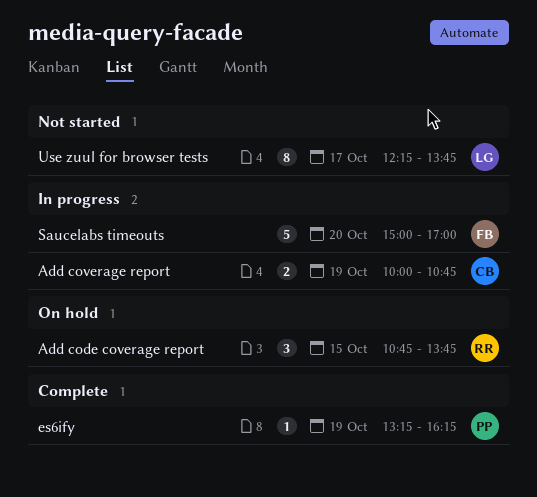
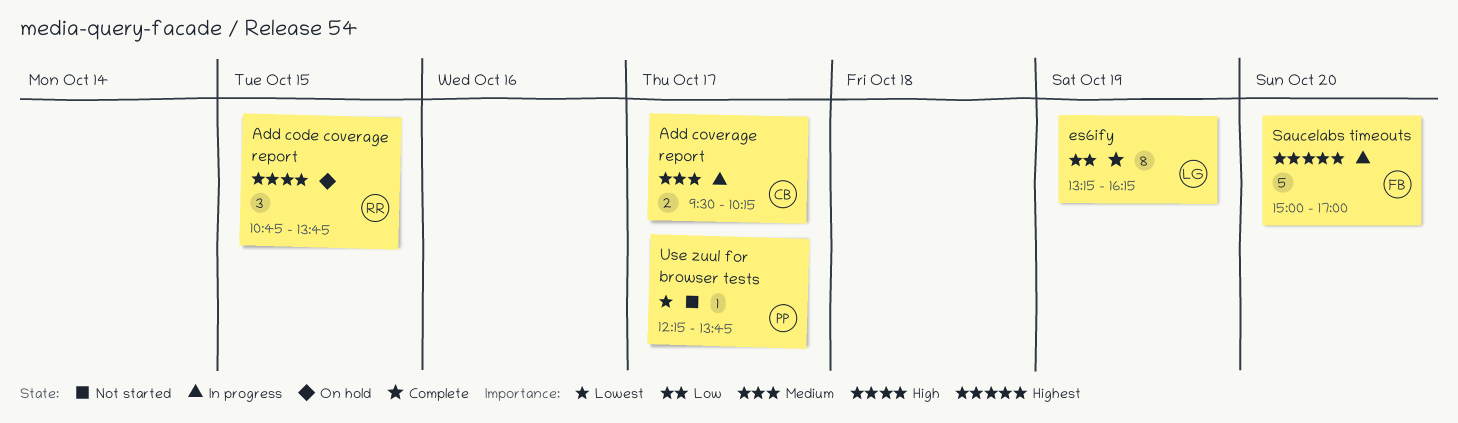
Add coverage report, day: Oct 19 -> Oct 17
Add coverage report, begins: 10:00 -> 09:30
Add coverage report, ends: 10:45 -> 10:15
es6ify, owner: PP -> LG
es6ify, estimate: 1 -> 8
Use zuul for browser tests, owner: LG -> PP
Use zuul for browser tests, estimate: 8 -> 1

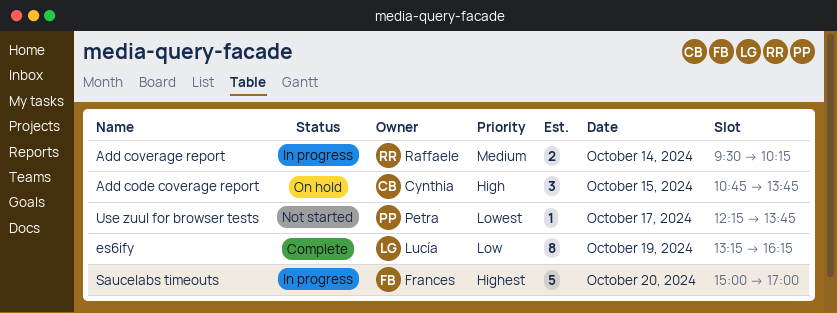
Add code coverage report, owner: Raffaele -> Cynthia
Add coverage report, owner: Cynthia -> Raffaele
Add coverage report, day: Oct 17 -> Oct 14

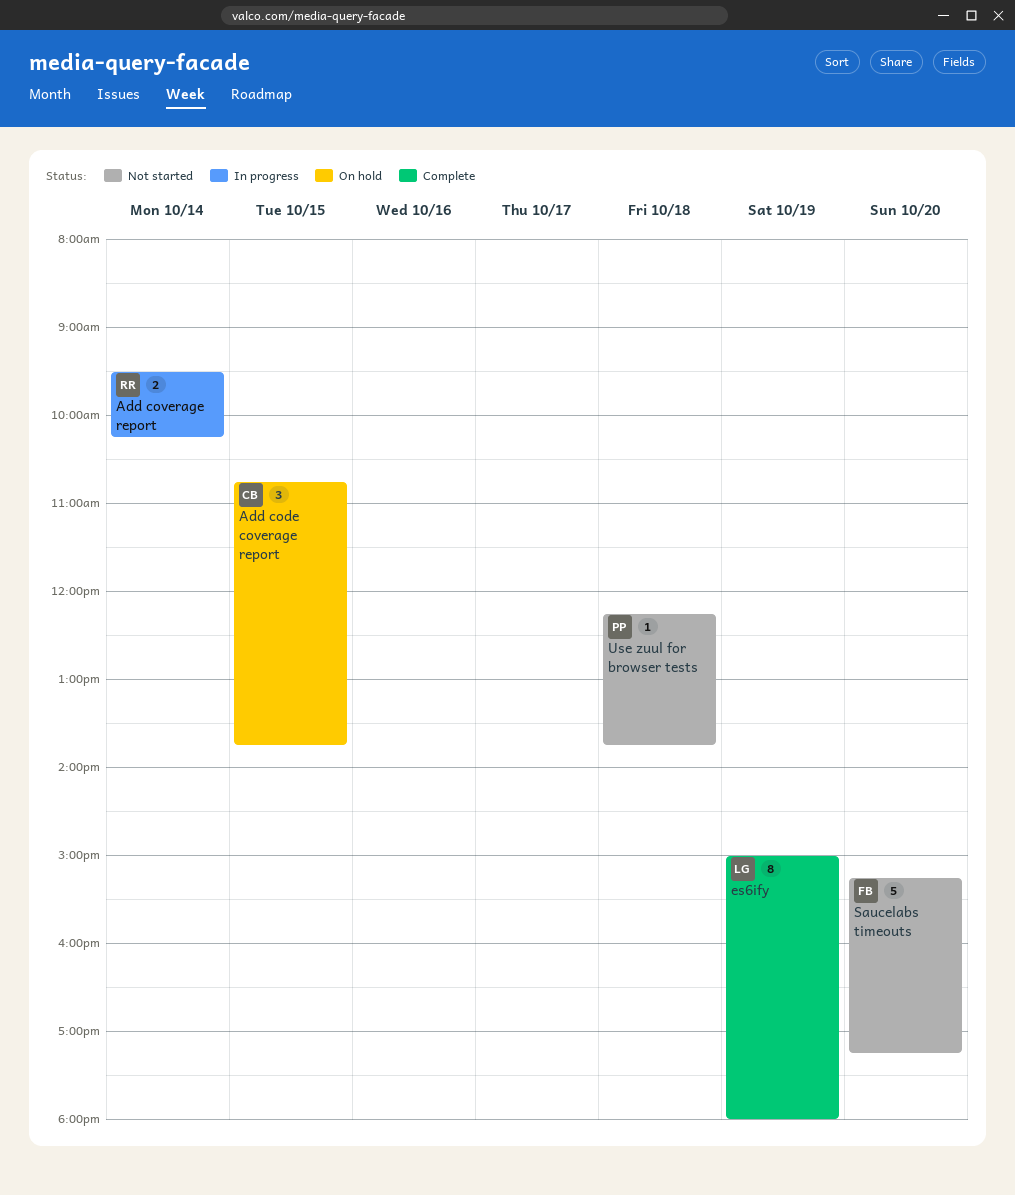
es6ify, begins: 13:15 -> 15:00
es6ify, ends: 16:15 -> 18:00
Saucelabs timeouts, status: In progress -> Not started
Saucelabs timeouts, begins: 15:00 -> 15:15
Saucelabs timeouts, ends: 17:00 -> 17:15
Use zuul for browser tests, day: Oct 17 -> Oct 18

